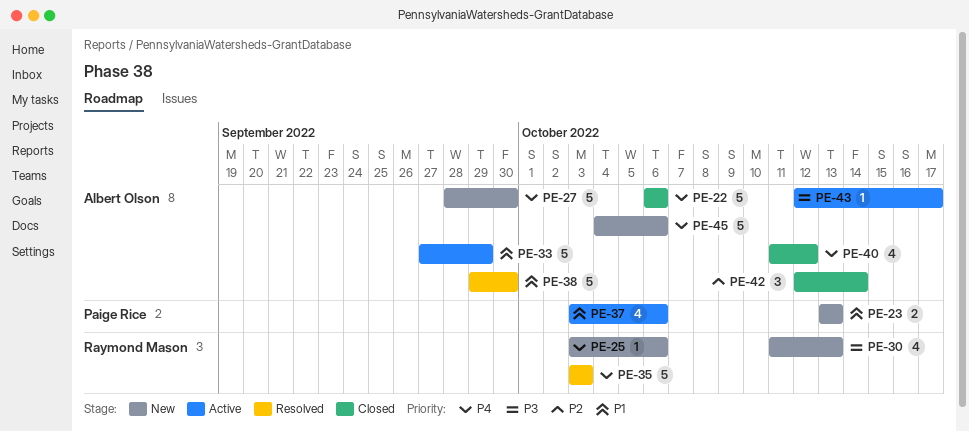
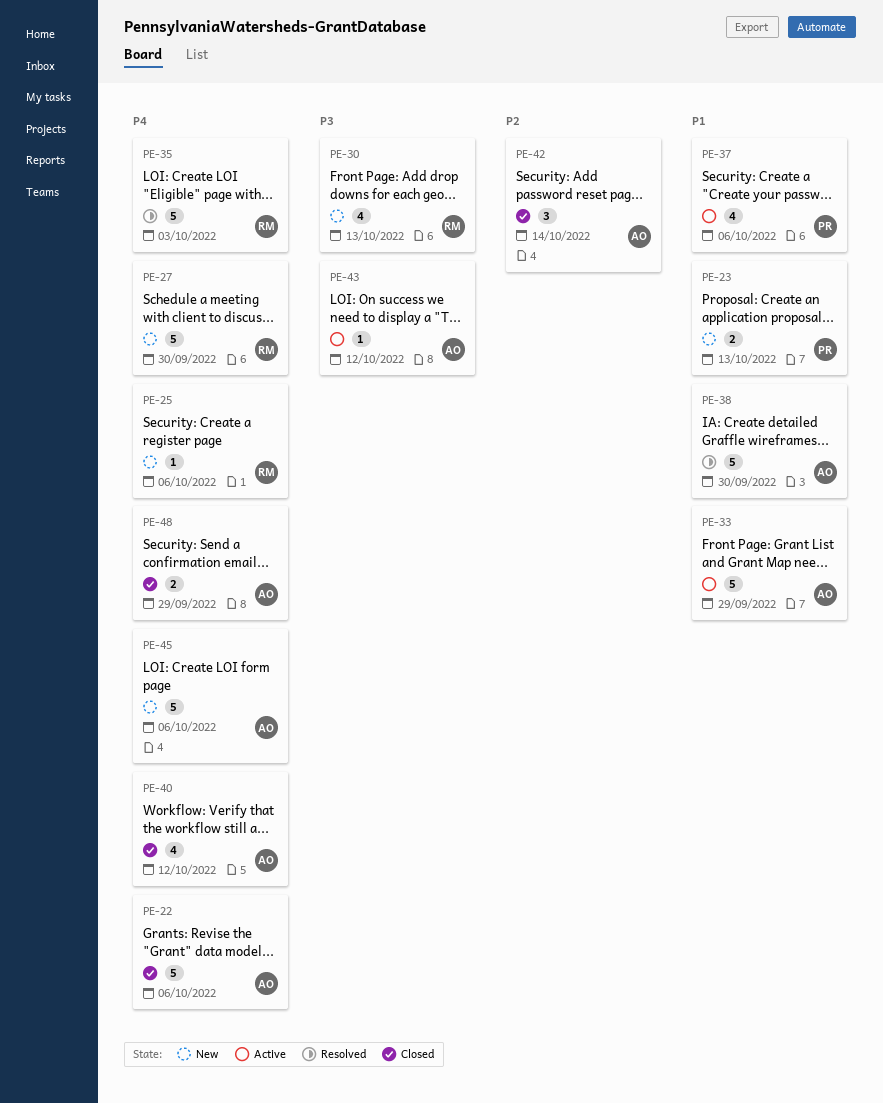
PE-27, owner: Albert Olson -> Raymond Mason
PE-43, due: Oct 17 -> Oct 12
PE-48: none -> present

